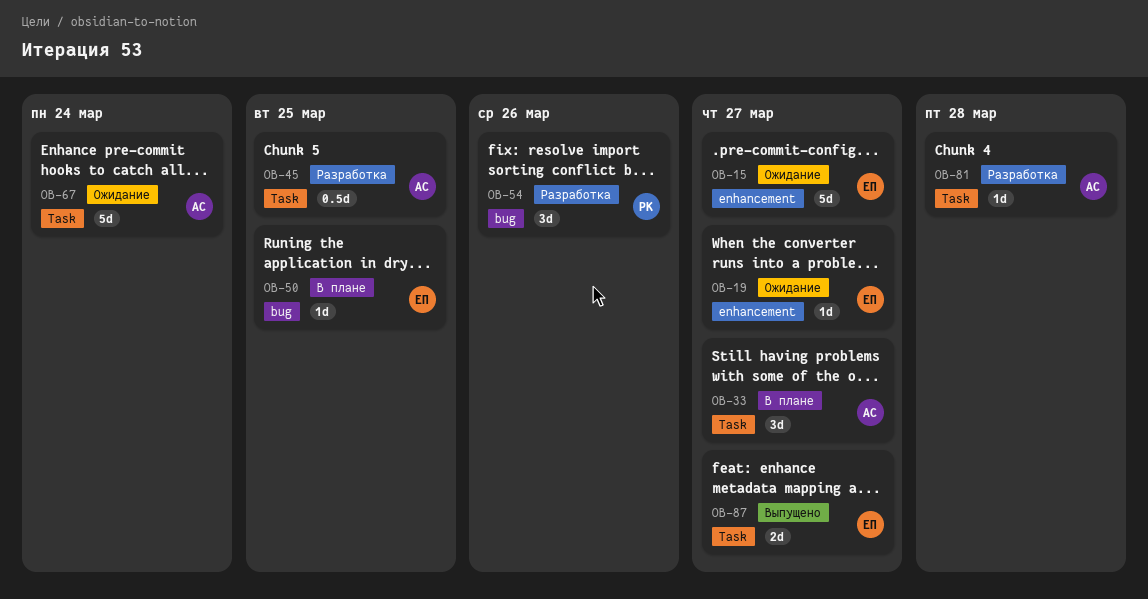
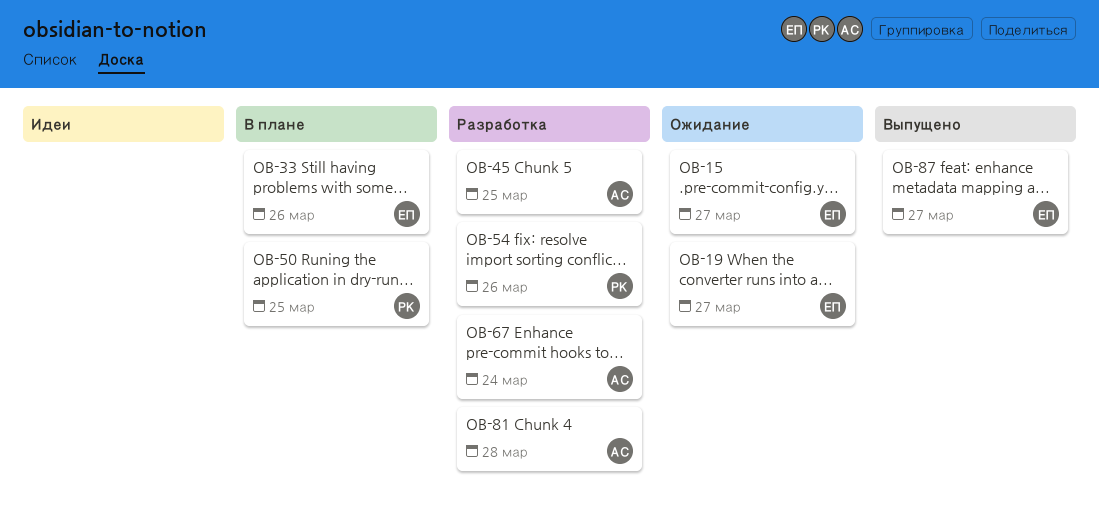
OB-33, owner: АС -> ЕП
OB-33, due: Mar 27 -> Mar 26
OB-50, owner: ЕП -> РК
OB-67, status: Ожидание -> Разработка

